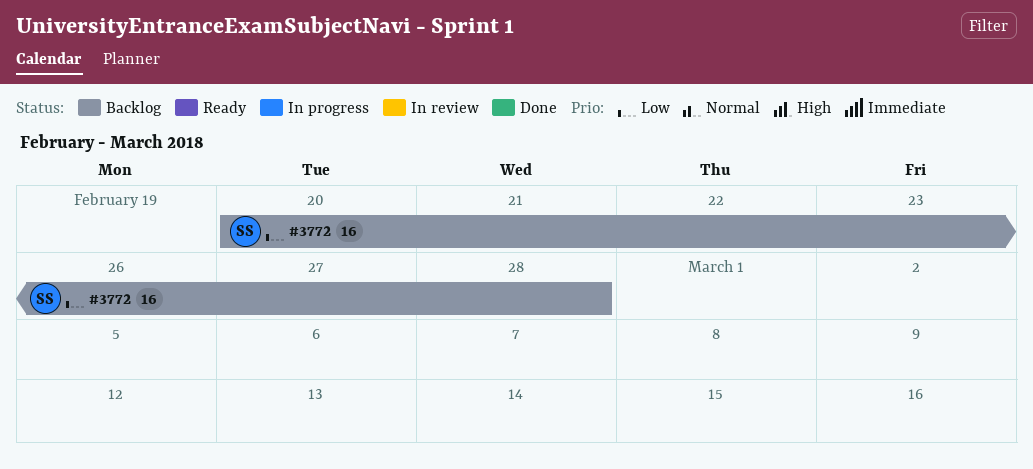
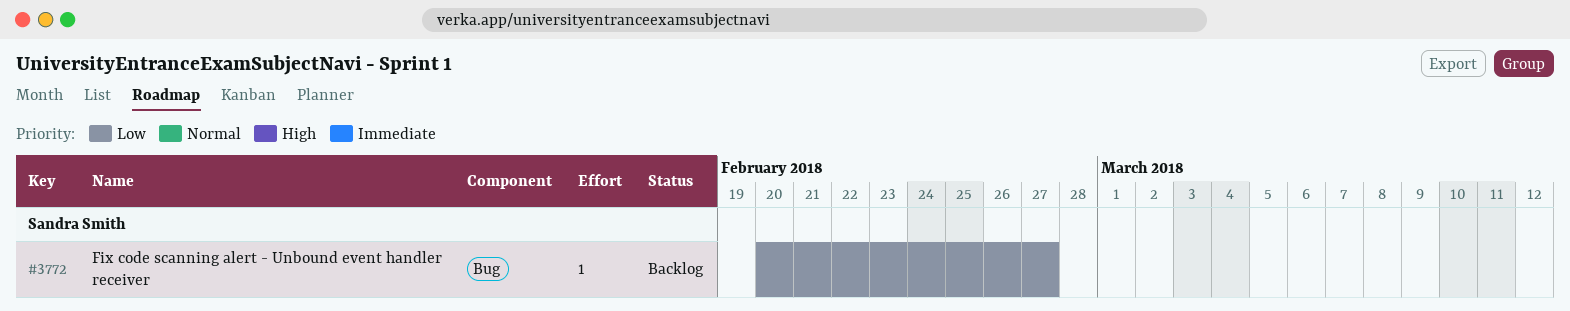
#3772, estimate: 16 -> 1
#3772, due: Feb 28 -> Feb 27

